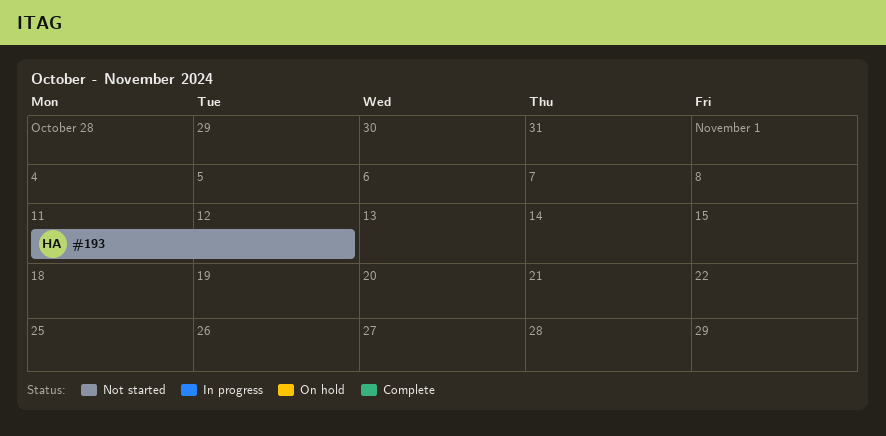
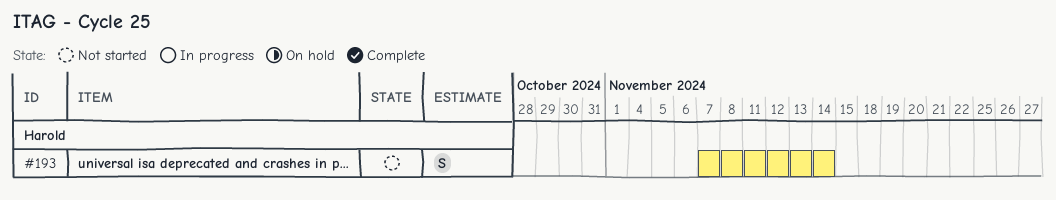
#193, start: Nov 11 -> Nov 7
#193, due: Nov 12 -> Nov 14

